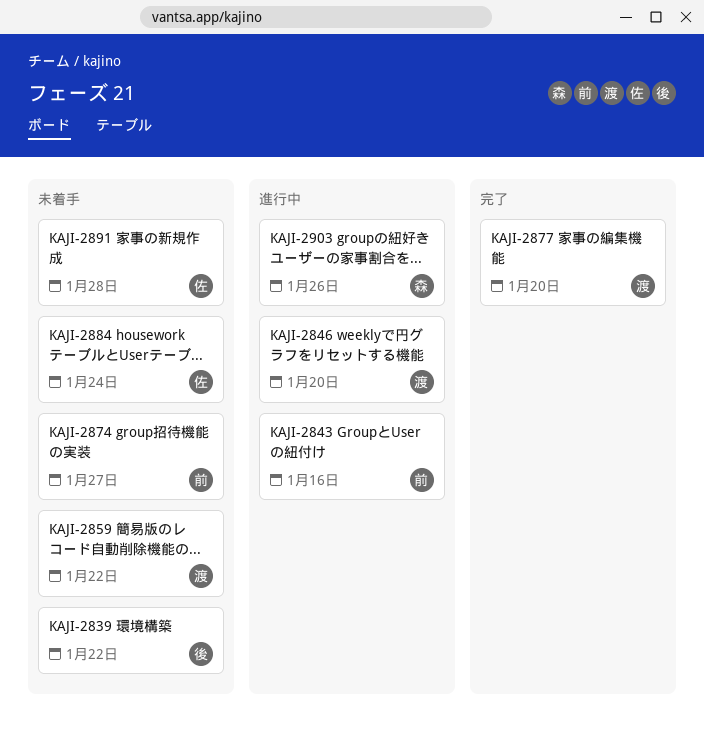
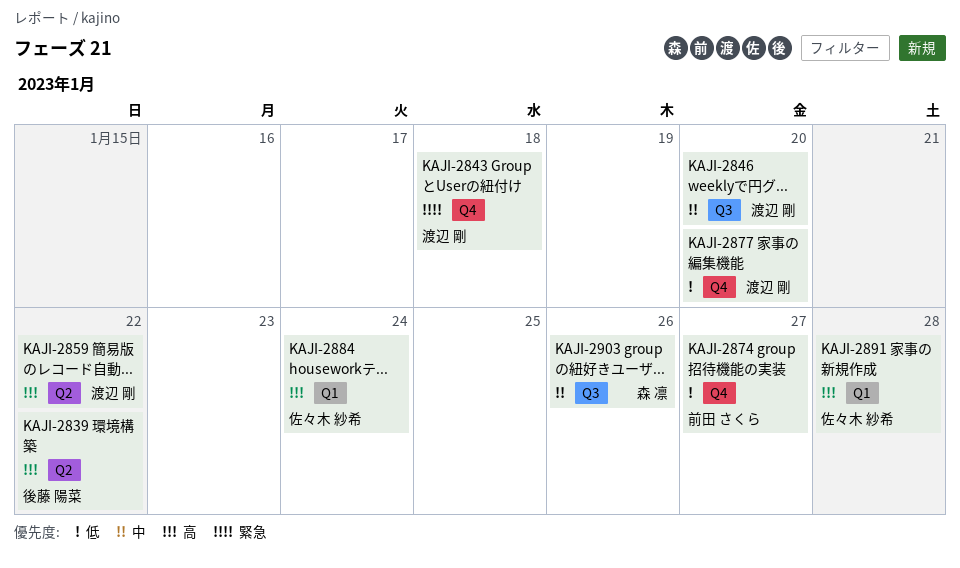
KAJI-2843, owner: 前田 さくら -> 渡辺 剛
KAJI-2843, due: Jan 16 -> Jan 18

